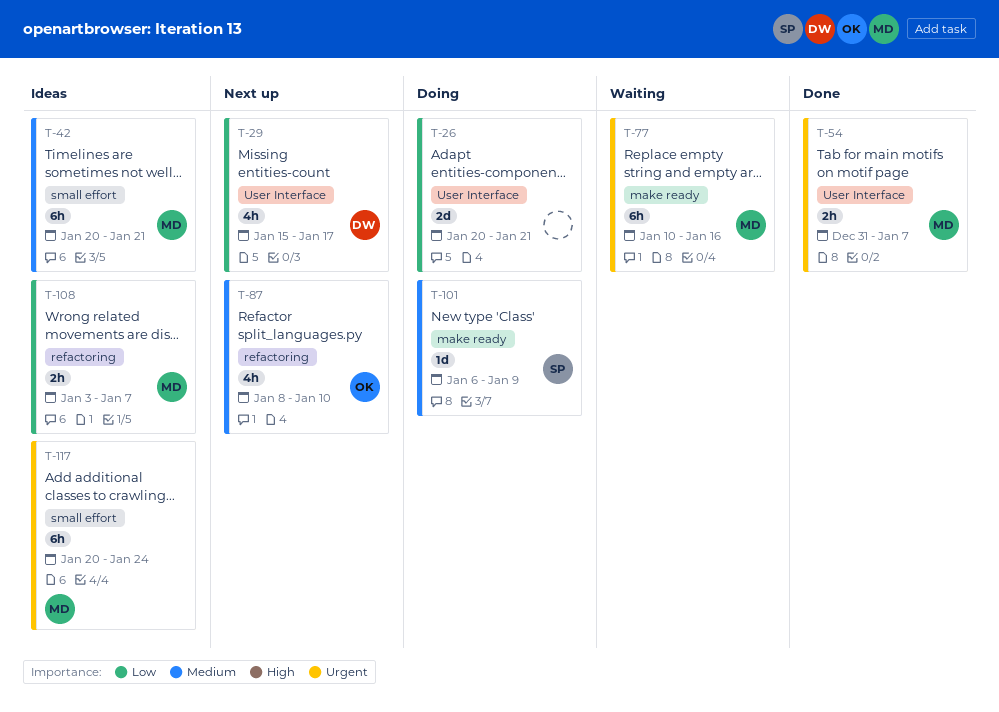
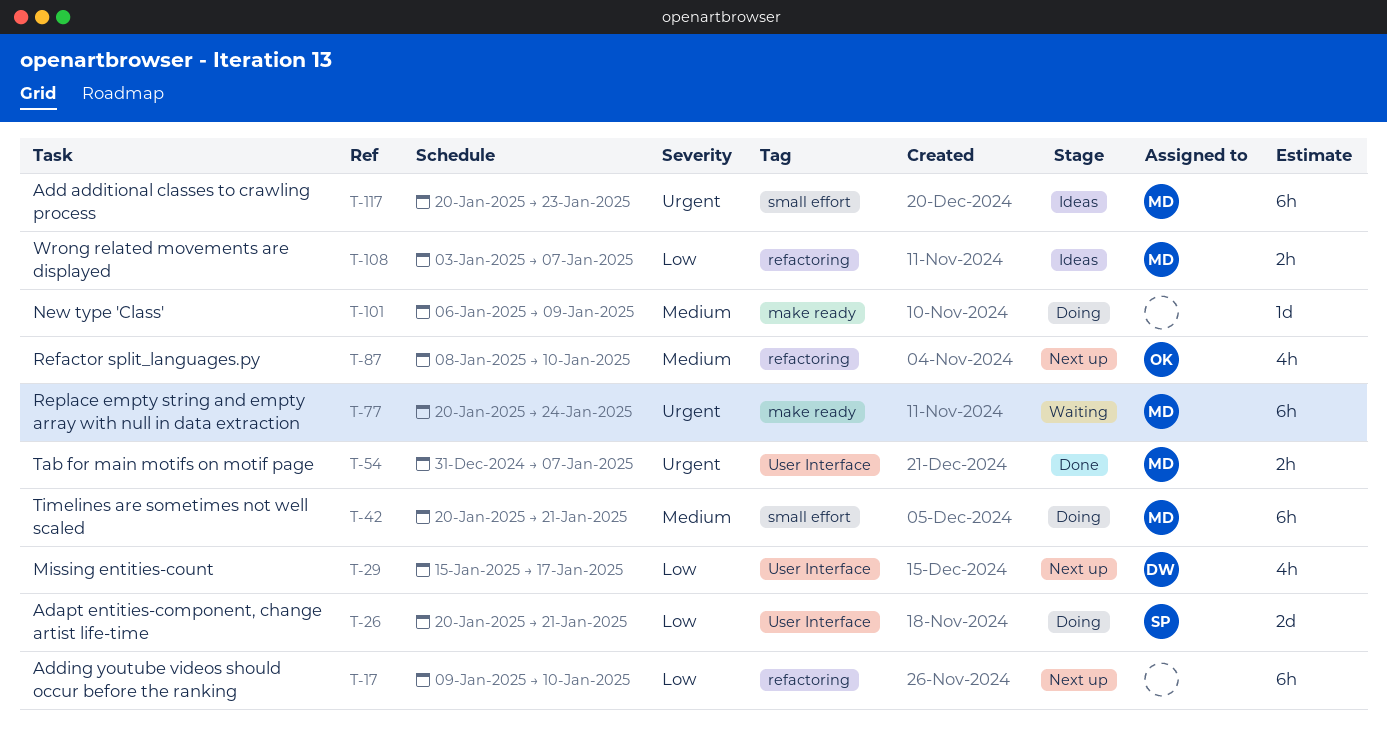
T-17: none -> present
T-26, owner: none -> SP
T-42, status: Ideas -> Doing
T-77, start: Jan 10 -> Jan 20
T-77, due: Jan 16 -> Jan 24
T-101, owner: SP -> none
T-117, due: Jan 24 -> Jan 23

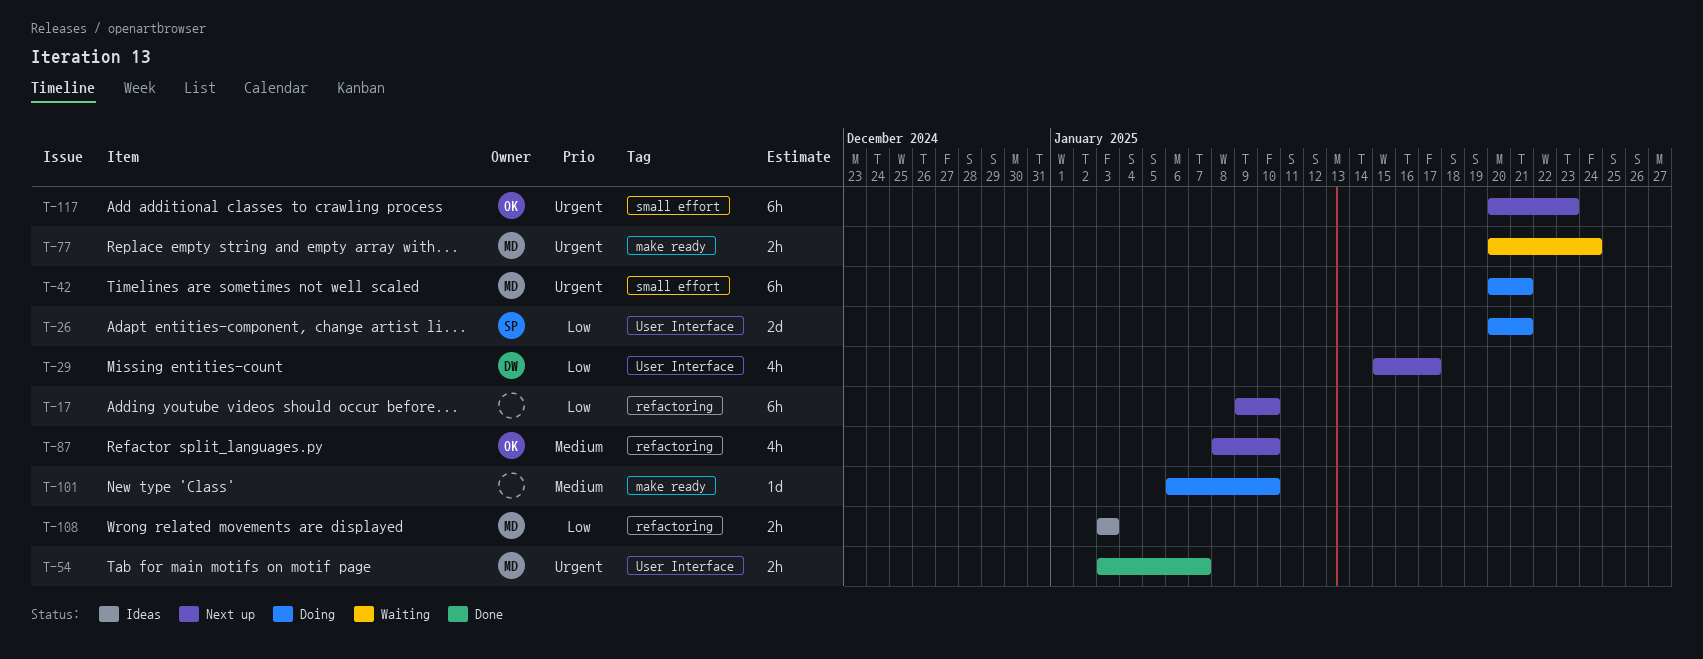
T-42, priority: Medium -> Urgent
T-54, start: Dec 31 -> Jan 3
T-77, estimate: 6h -> 2h
T-101, due: Jan 9 -> Jan 10
T-108, due: Jan 7 -> Jan 3
T-117, status: Ideas -> Next up
T-117, owner: MD -> OK

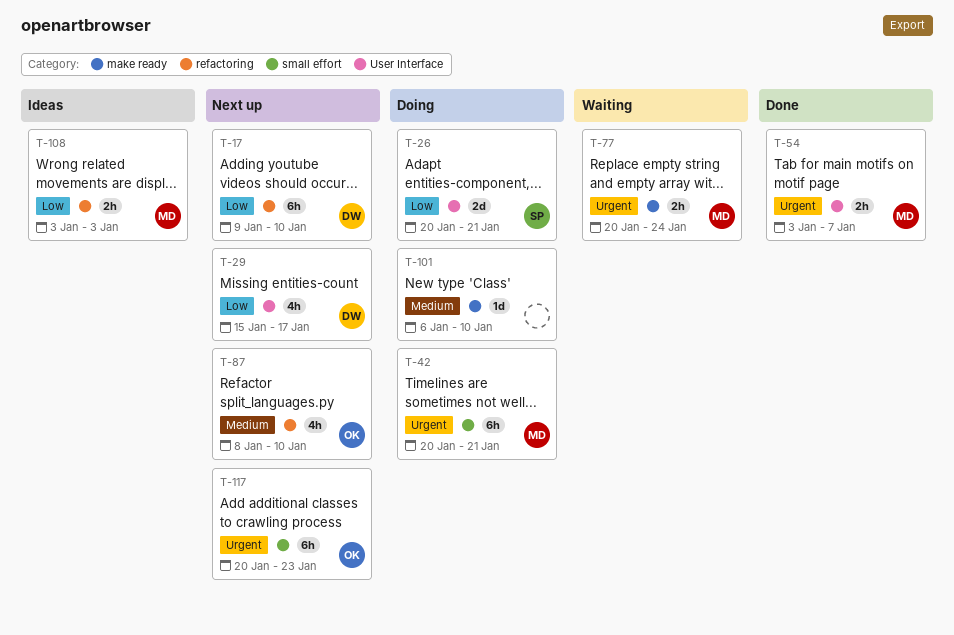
T-17, owner: none -> DW

